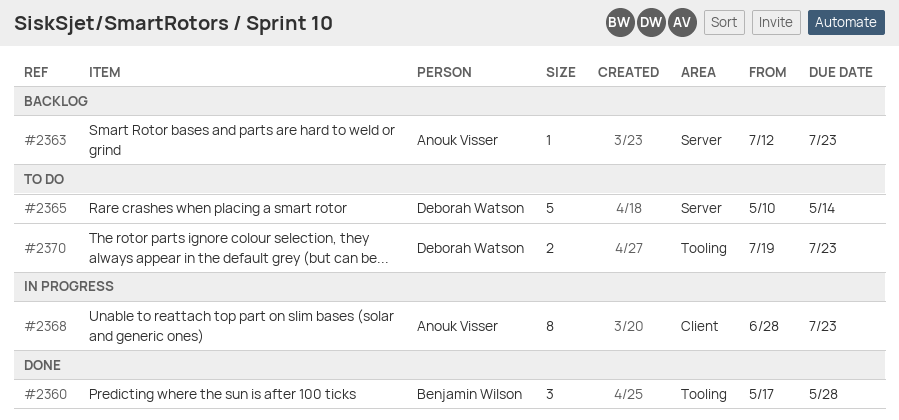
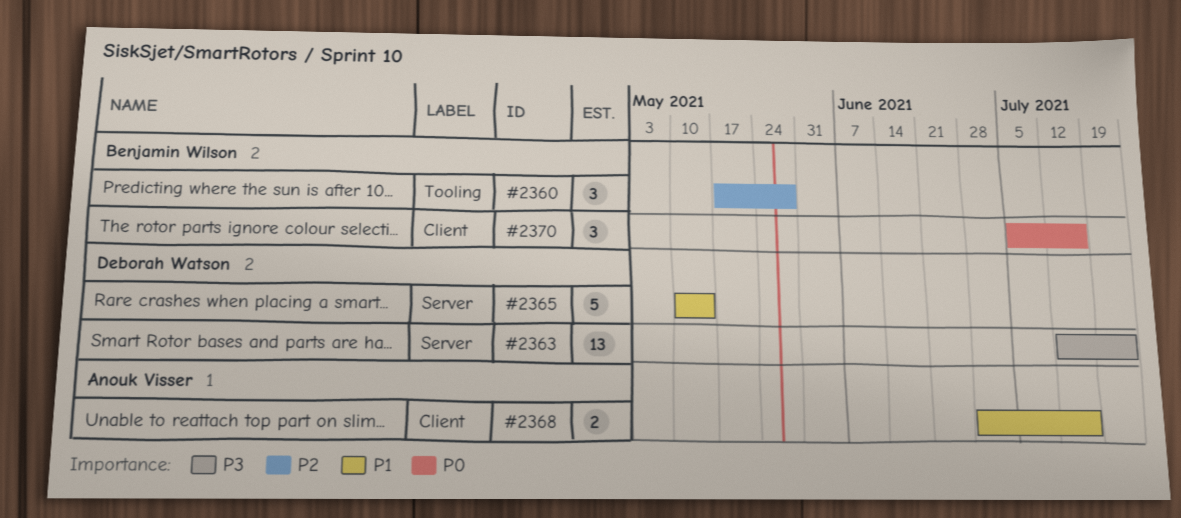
#2363, owner: Anouk Visser -> Deborah Watson
#2363, estimate: 1 -> 13
#2368, estimate: 8 -> 2
#2368, due: Jul 23 -> Jul 16
#2370, owner: Deborah Watson -> Benjamin Wilson
#2370, label: Tooling -> Client
#2370, estimate: 2 -> 3
#2370, start: Jul 19 -> Jul 5
#2370, due: Jul 23 -> Jul 16

